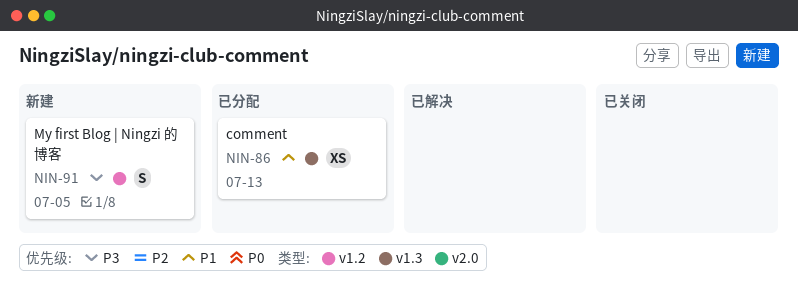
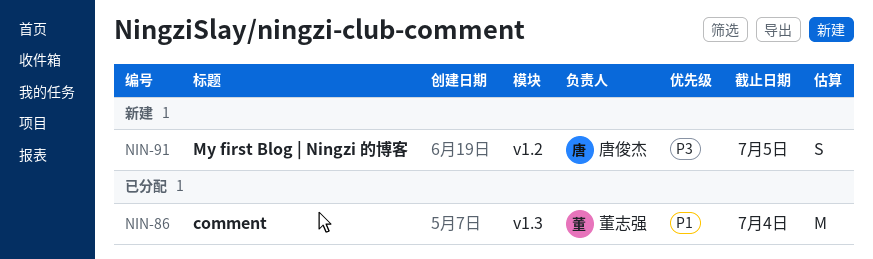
NIN-86, estimate: XS -> M
NIN-86, due: Jul 13 -> Jul 4

